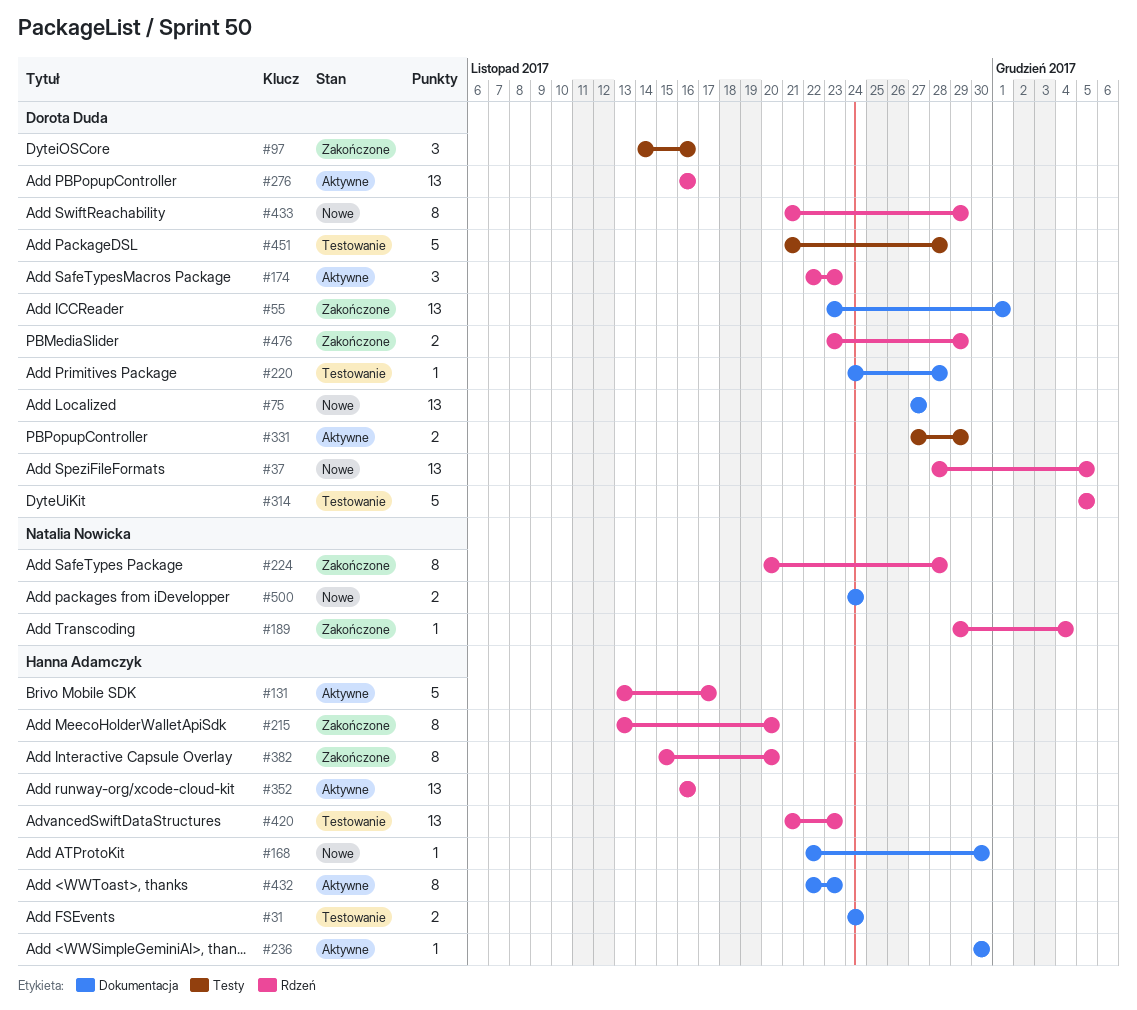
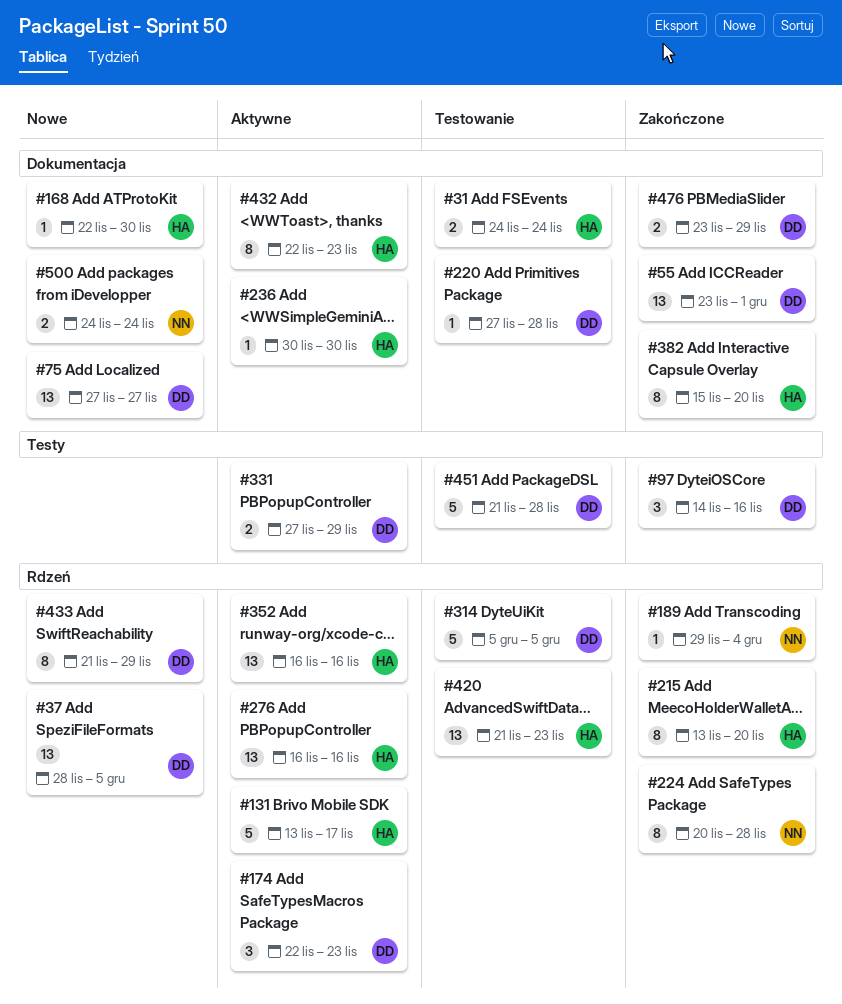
#220, start: Nov 24 -> Nov 27
#276, owner: Dorota Duda -> Hanna Adamczyk
#382, label: Rdzeń -> Dokumentacja
#476, label: Rdzeń -> Dokumentacja

